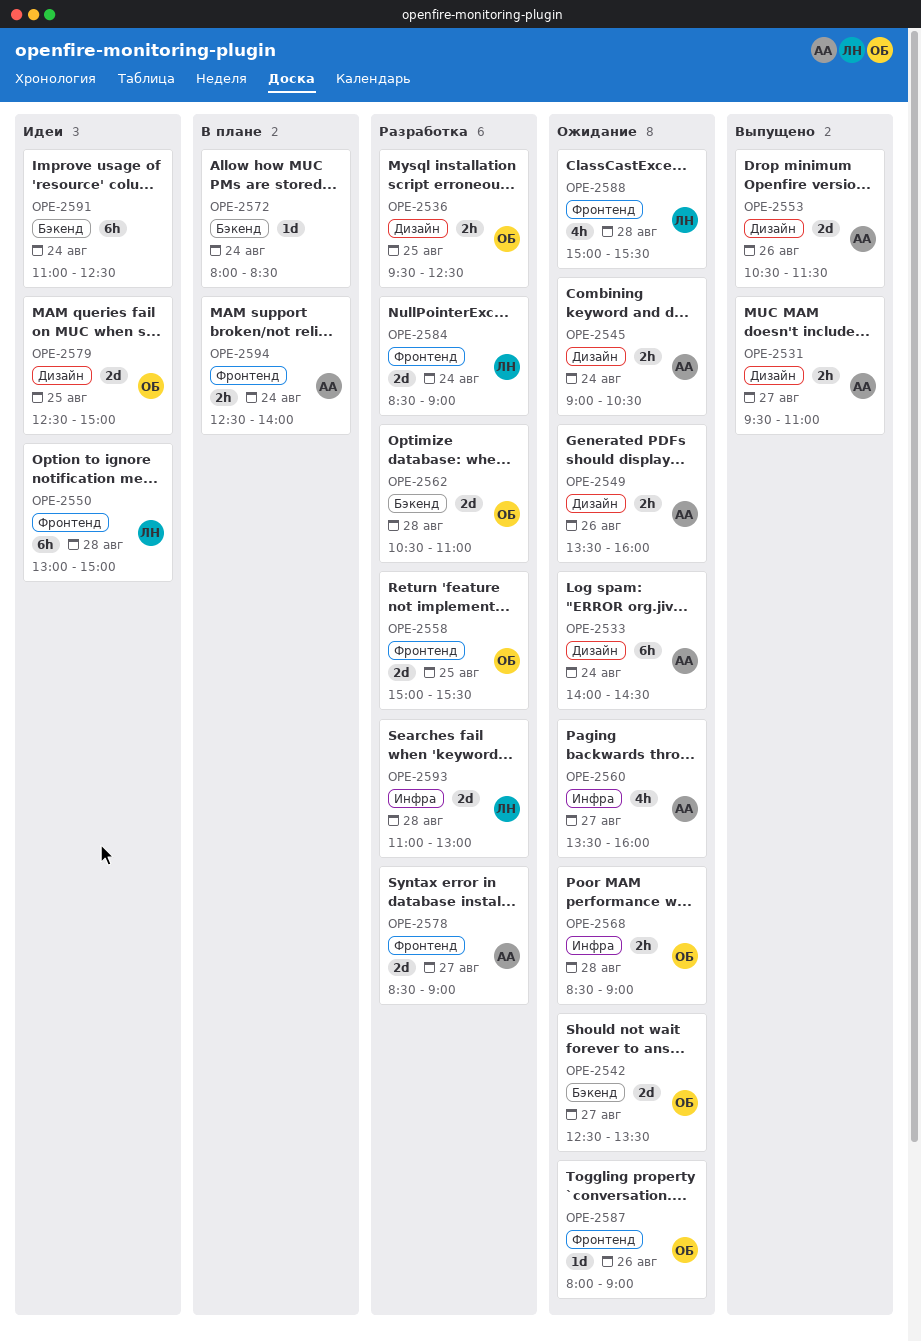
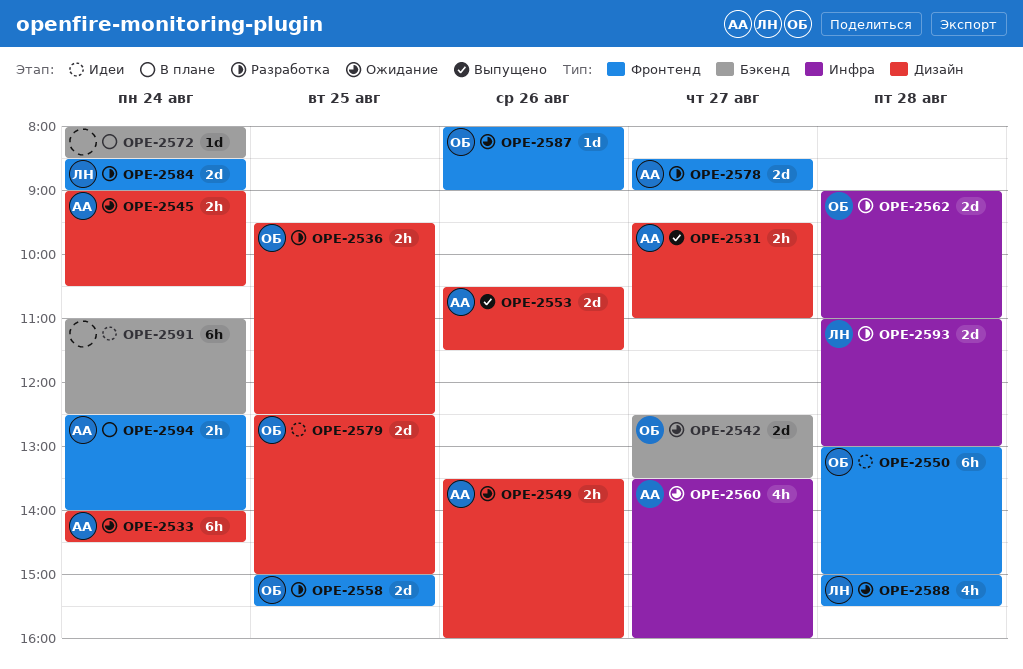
OPE-2550, owner: ЛН -> ОБ
OPE-2562, label: Бэкенд -> Инфра
OPE-2562, begins: 10:30 -> 09:00
OPE-2568: present -> none

